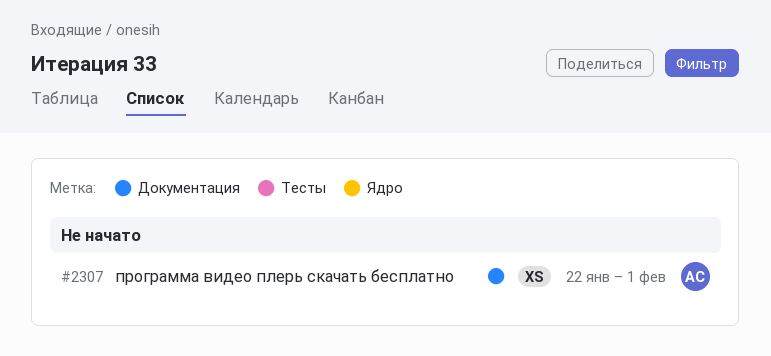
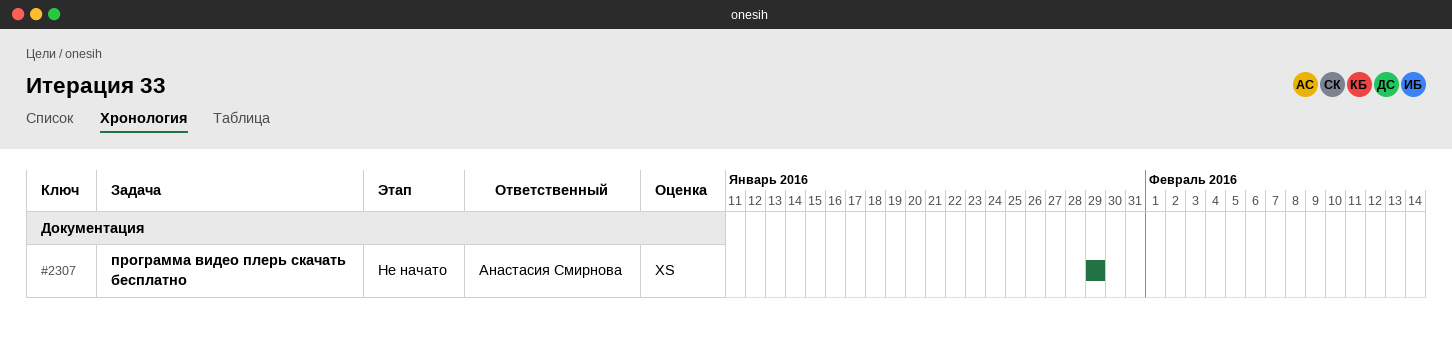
#2307, start: Jan 22 -> Jan 29
#2307, due: Feb 1 -> Jan 29

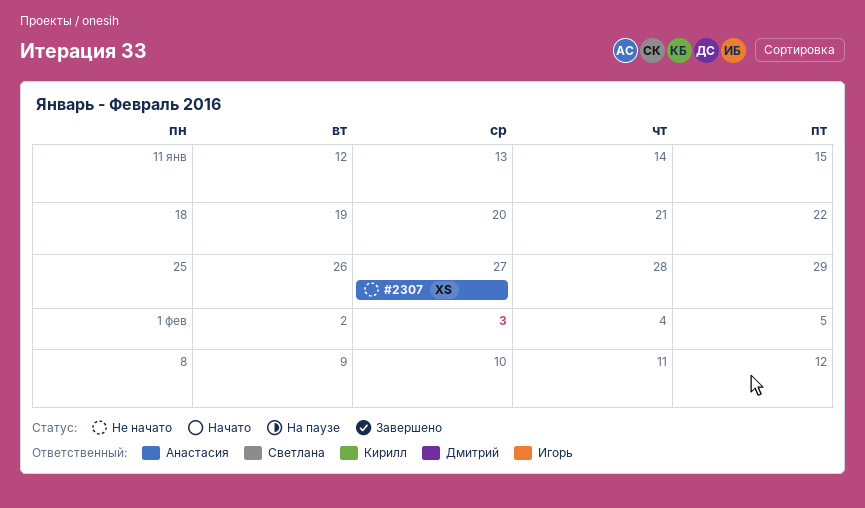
#2307, start: Jan 29 -> Jan 27
#2307, due: Jan 29 -> Jan 27

